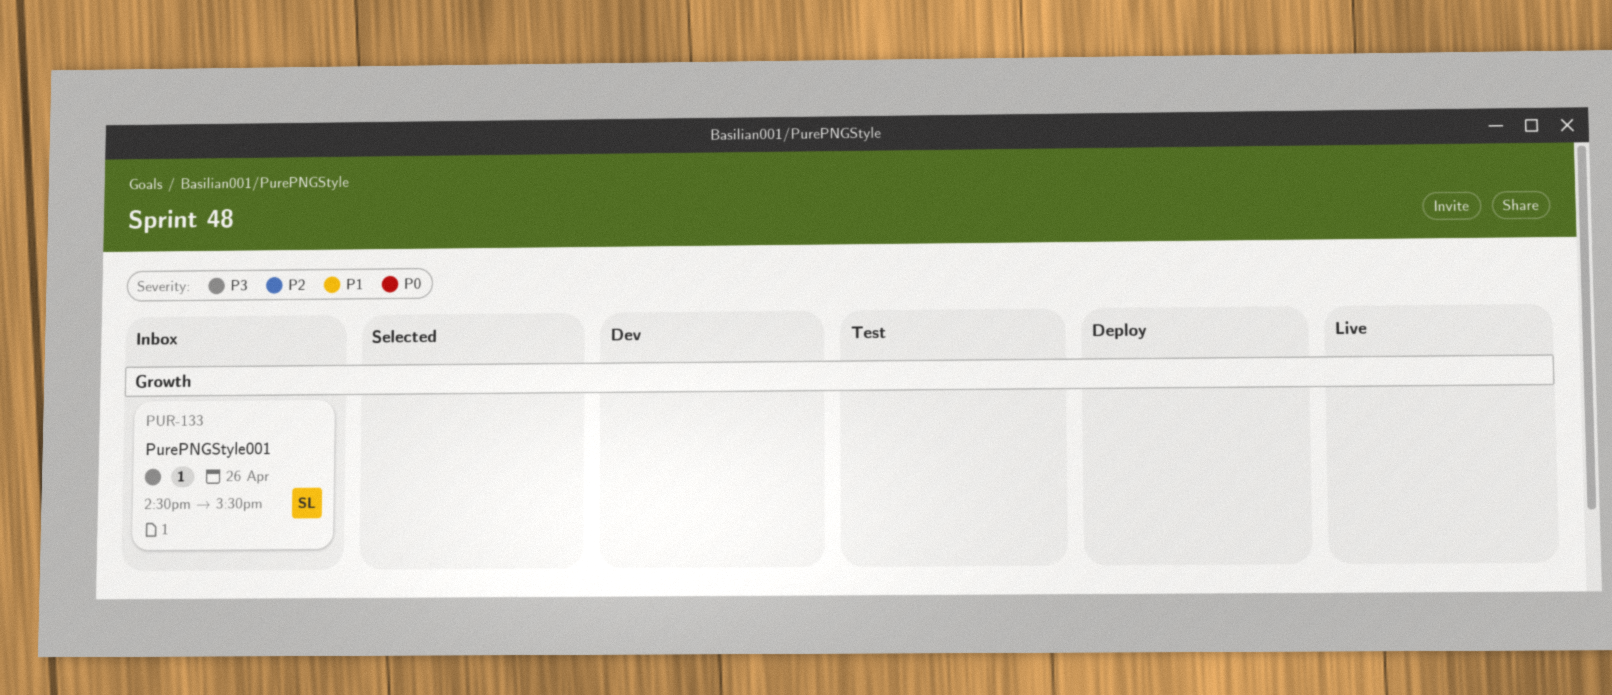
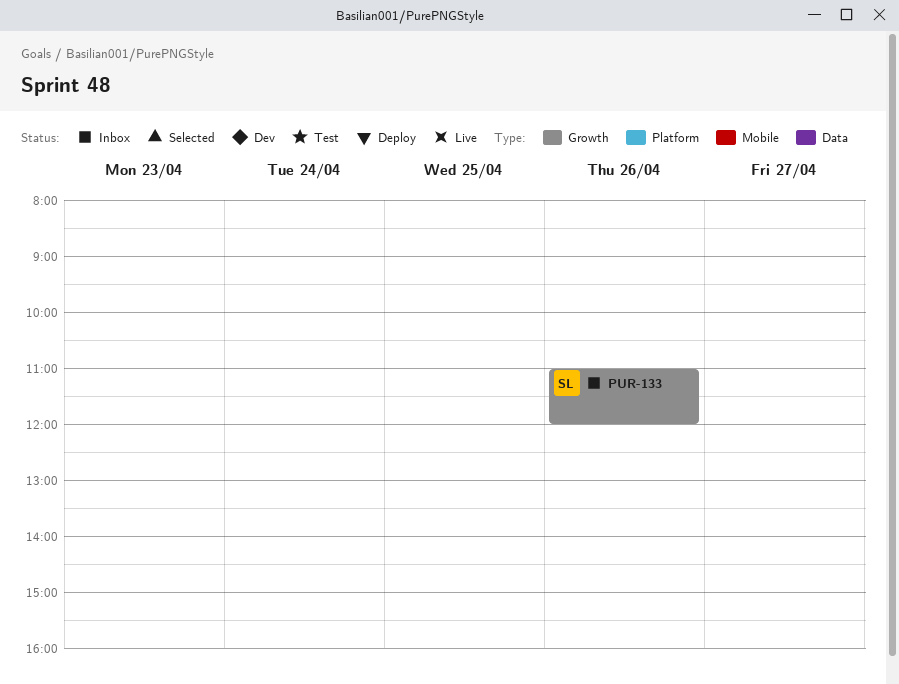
PUR-133, begins: 14:30 -> 11:00
PUR-133, ends: 15:30 -> 12:00

